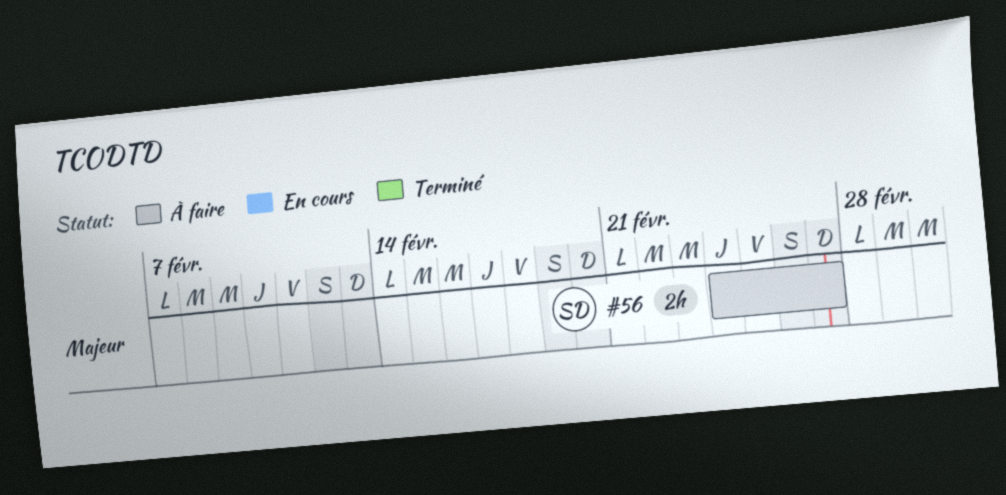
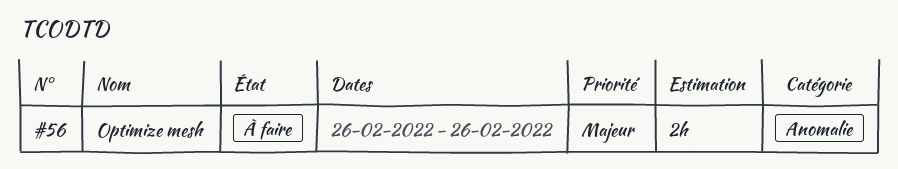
#56, start: Feb 24 -> Feb 26
#56, due: Feb 27 -> Feb 26

